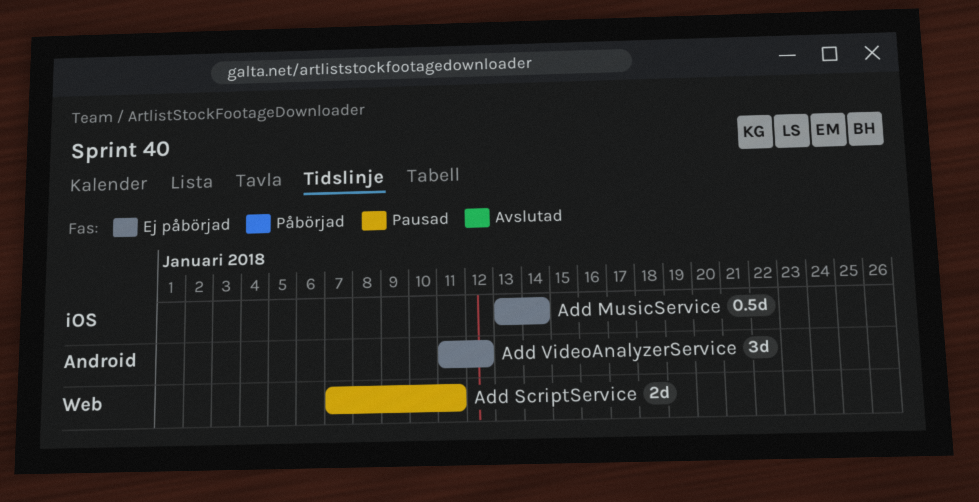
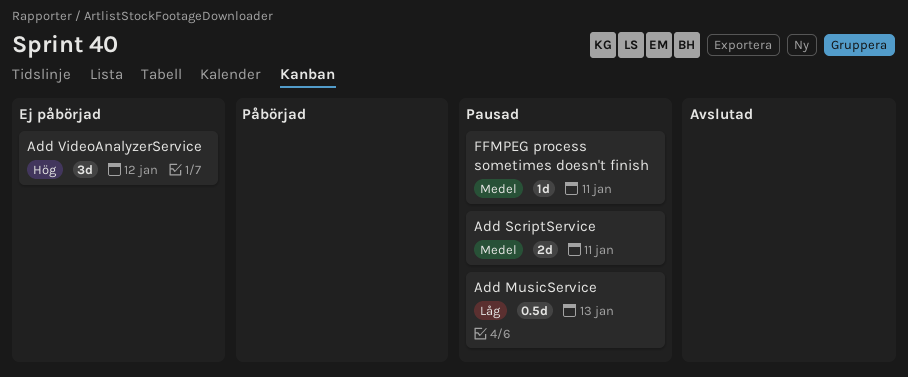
Add MusicService, status: Ej påbörjad -> Pausad
Add MusicService, due: Jan 14 -> Jan 13
FFMPEG process sometimes doesn't finish: none -> present

